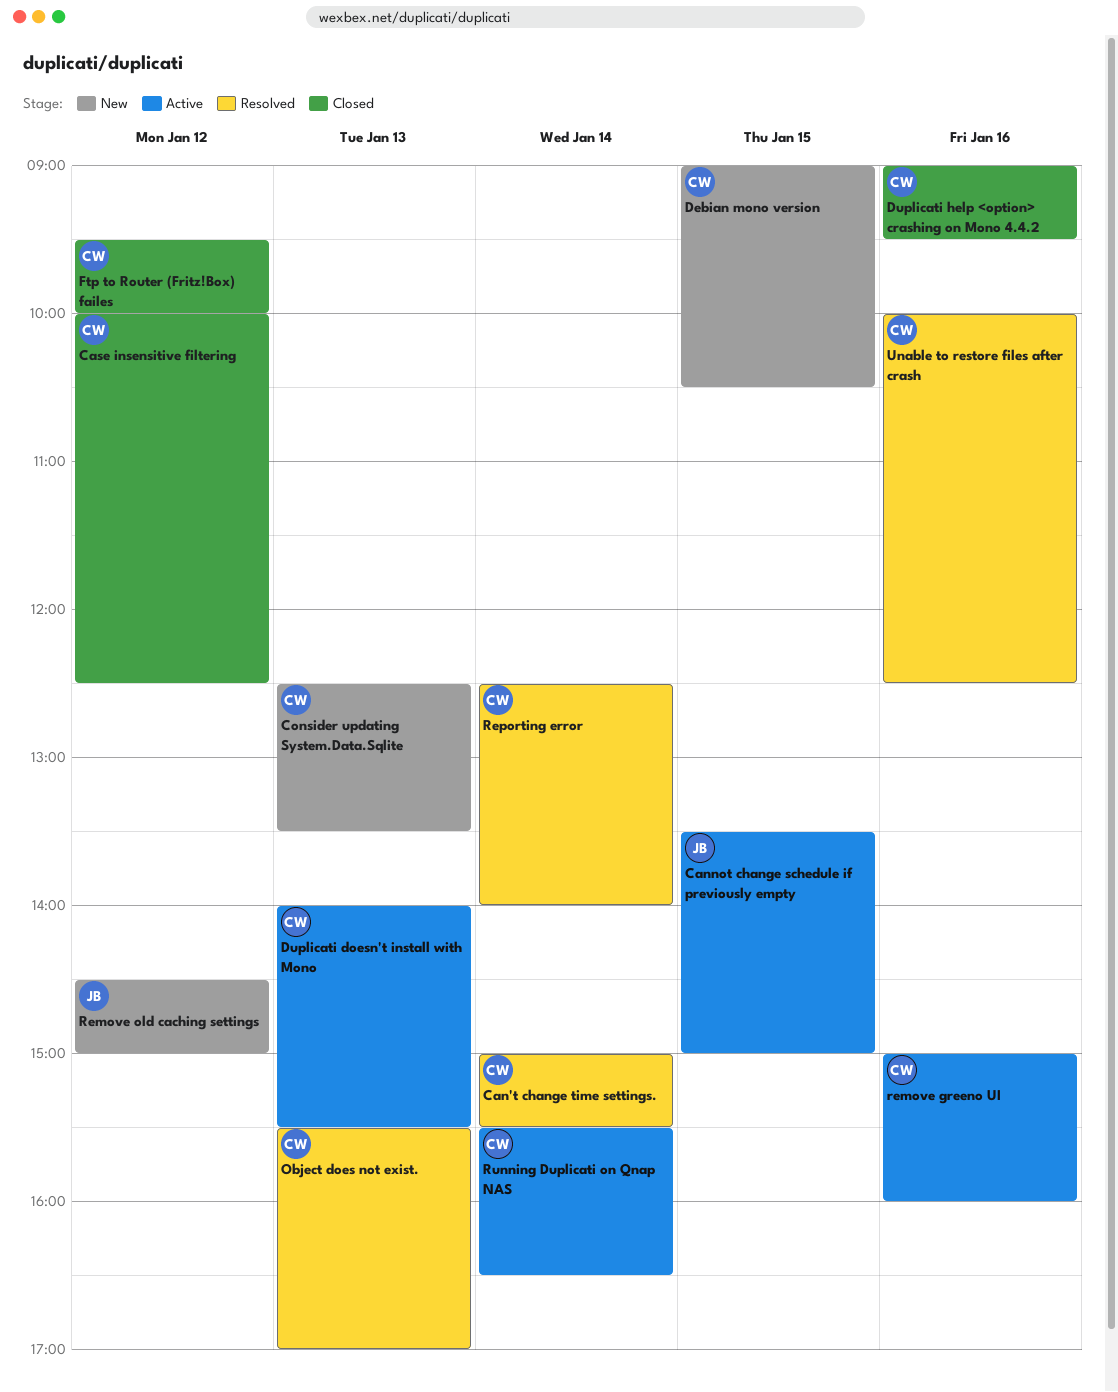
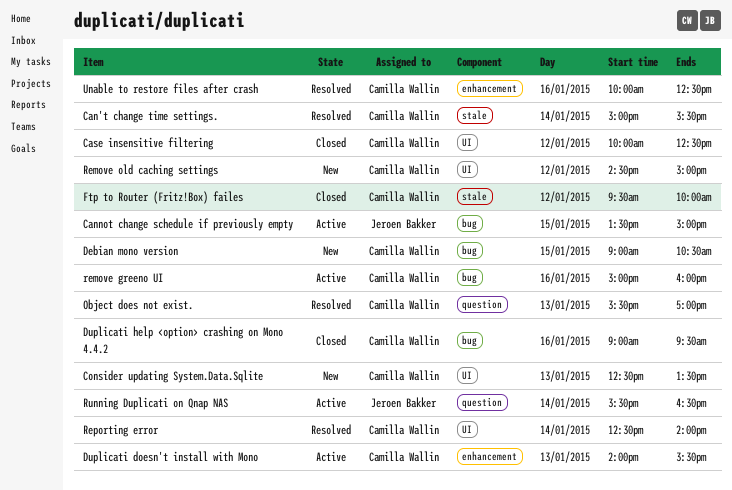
Remove old caching settings, owner: Jeroen Bakker -> Camilla Wallin
Running Duplicati on Qnap NAS, owner: Camilla Wallin -> Jeroen Bakker

